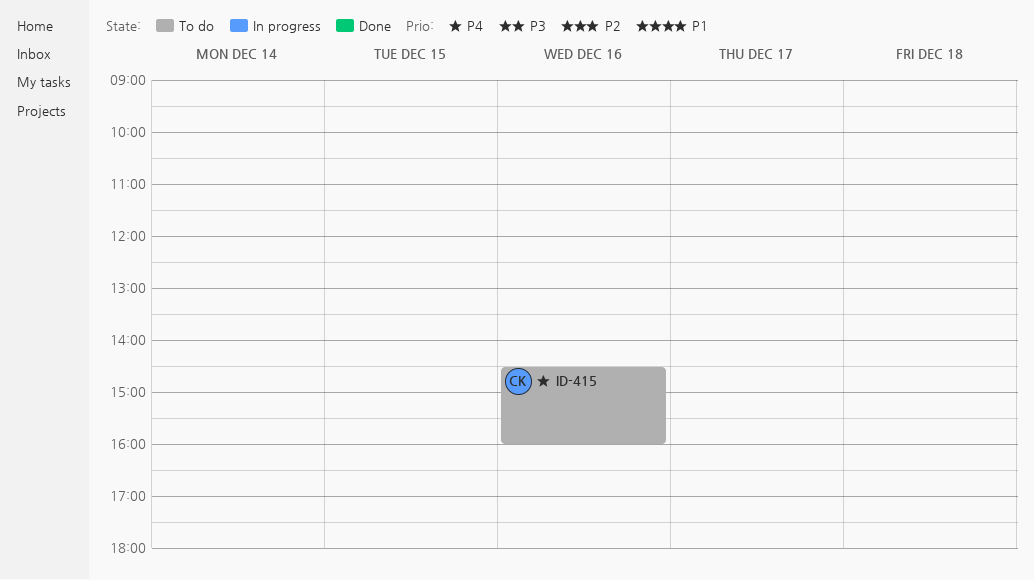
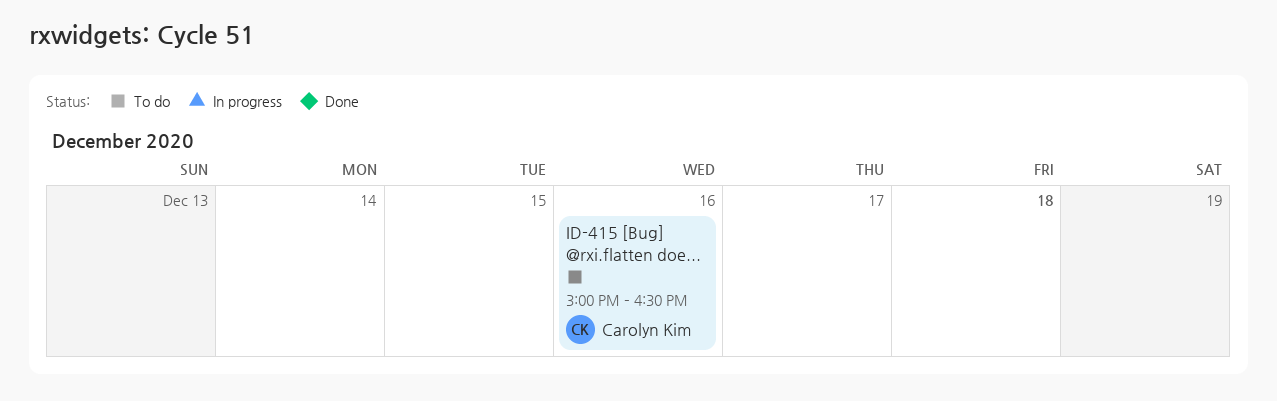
ID-415, begins: 14:30 -> 15:00
ID-415, ends: 16:00 -> 16:30

